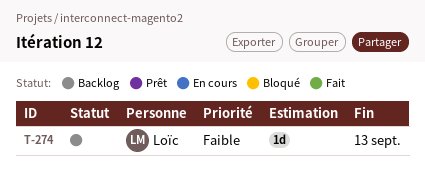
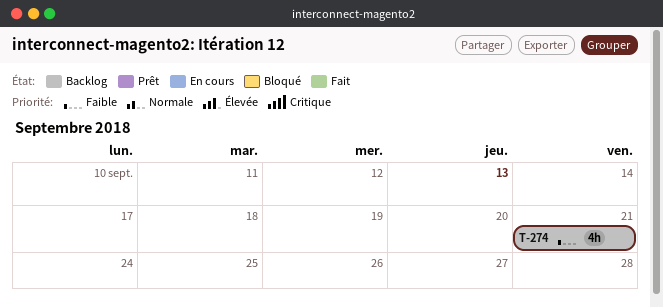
T-274, estimate: 1d -> 4h
T-274, due: Sep 13 -> Sep 21

